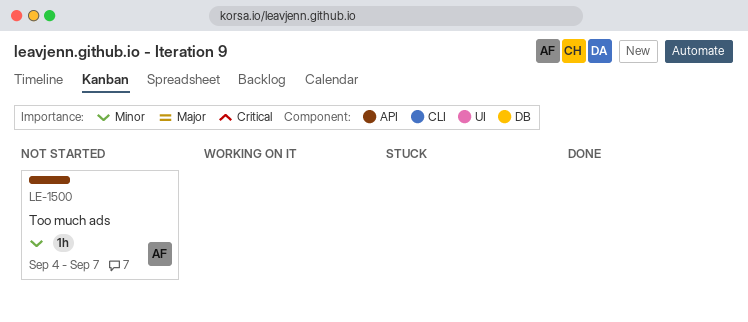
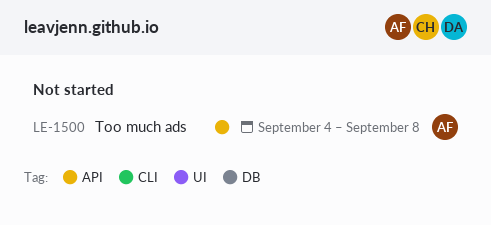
LE-1500, due: Sep 7 -> Sep 8

